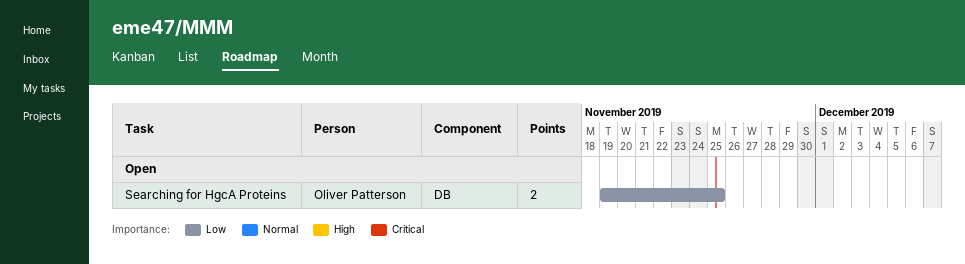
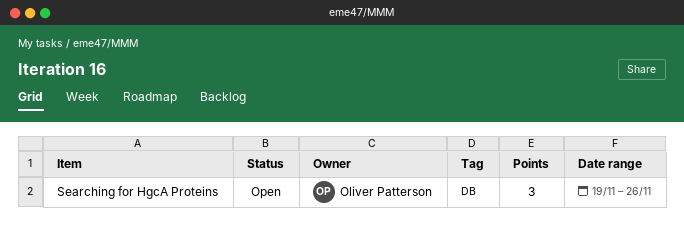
Searching for HgcA Proteins, estimate: 2 -> 3
Searching for HgcA Proteins, due: Nov 25 -> Nov 26

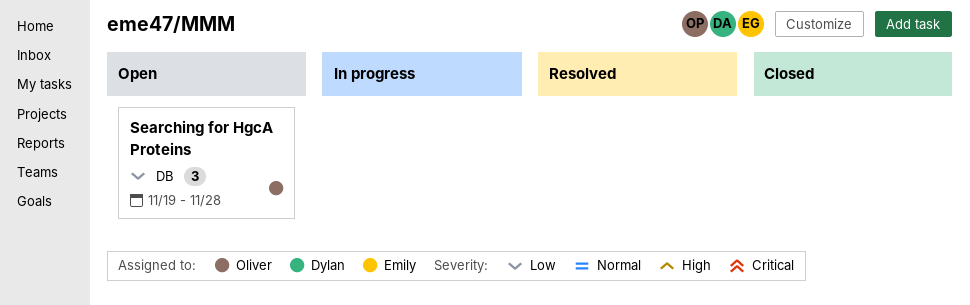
Searching for HgcA Proteins, due: Nov 26 -> Nov 28

